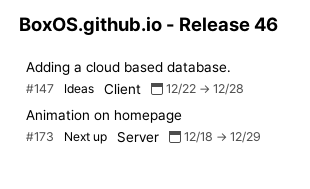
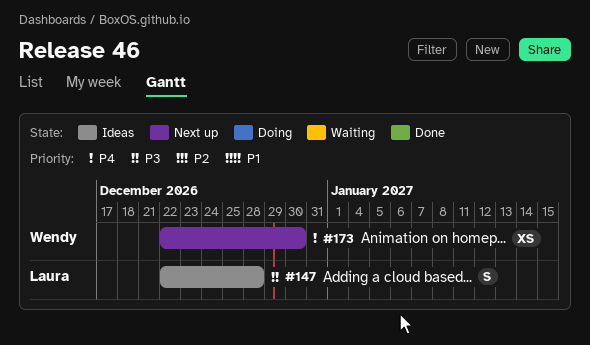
#173, start: Dec 18 -> Dec 22
#173, due: Dec 29 -> Dec 30

